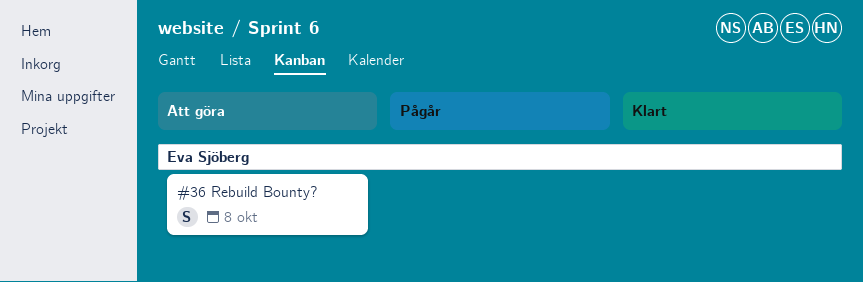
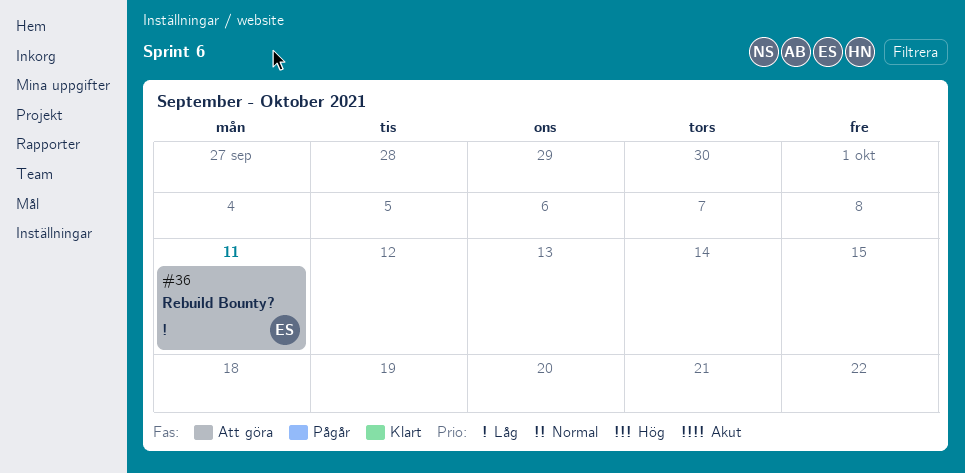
#36, due: Oct 8 -> Oct 11

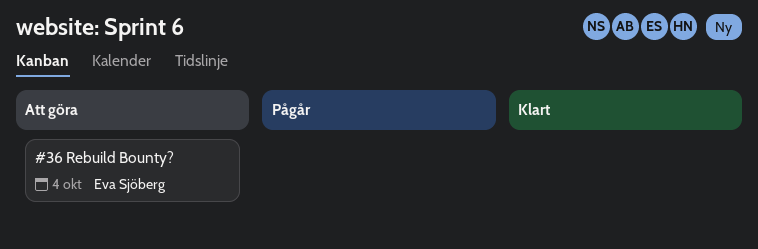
#36, due: Oct 11 -> Oct 4

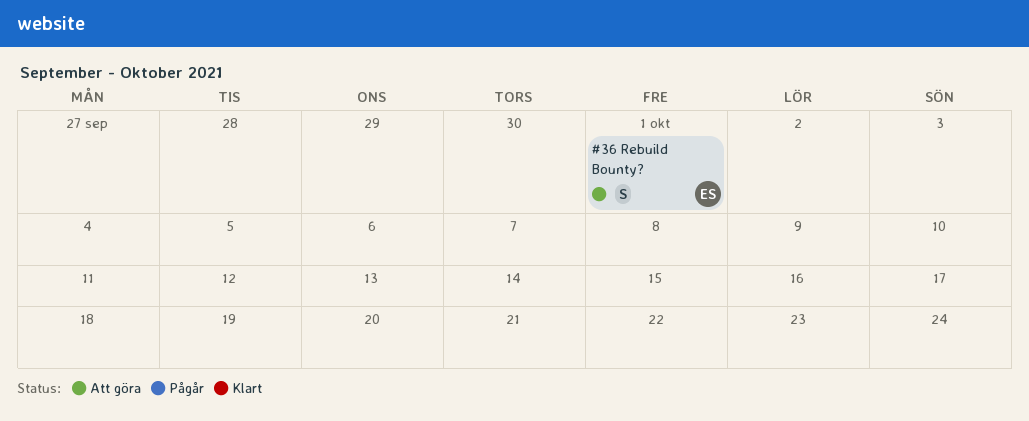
#36, due: Oct 4 -> Oct 1

